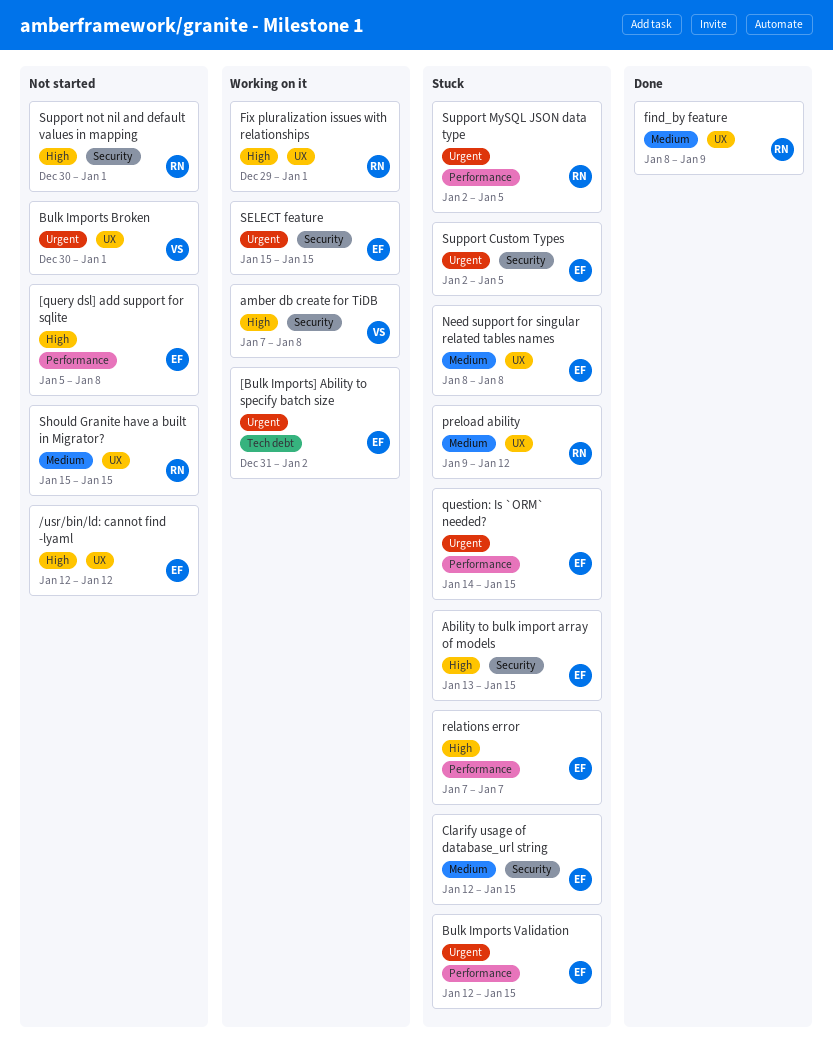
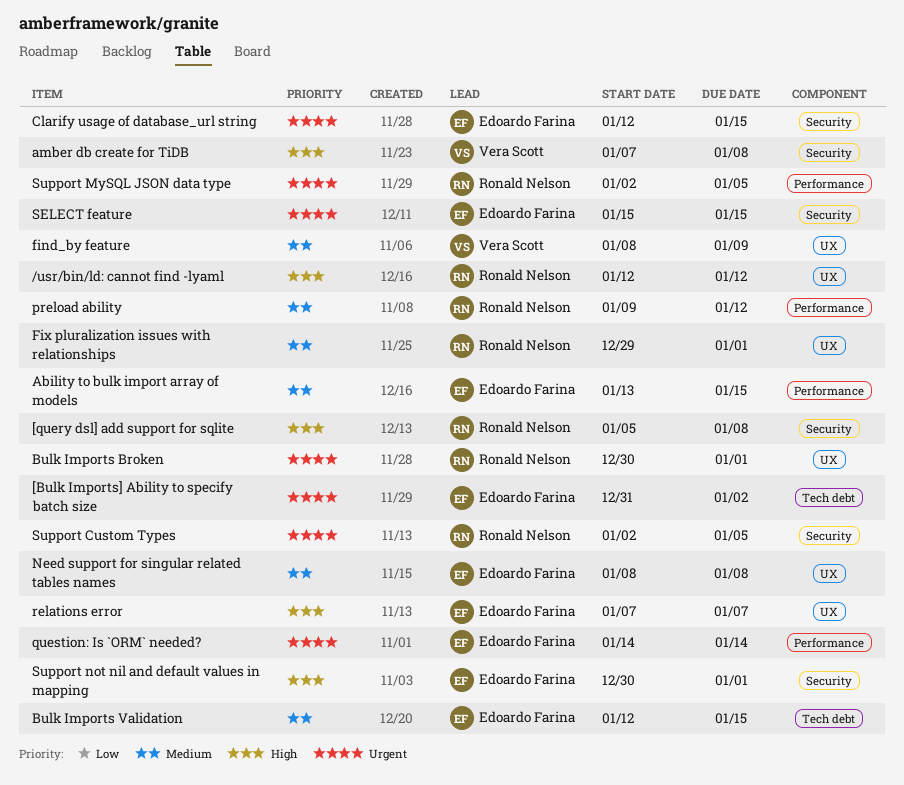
/usr/bin/ld: cannot find -lyaml, owner: Edoardo Farina -> Ronald Nelson
[query dsl] add support for sqlite, owner: Edoardo Farina -> Ronald Nelson
[query dsl] add support for sqlite, label: Performance -> Security
Ability to bulk import array of models, priority: High -> Medium
Ability to bulk import array of models, label: Security -> Performance
Bulk Imports Broken, owner: Vera Scott -> Ronald Nelson
Bulk Imports Validation, priority: Urgent -> Medium
Bulk Imports Validation, label: Performance -> Tech debt
Clarify usage of database_url string, priority: Medium -> Urgent
find_by feature, owner: Ronald Nelson -> Vera Scott
Fix pluralization issues with relationships, priority: High -> Medium
preload ability, label: UX -> Performance
question: Is `ORM` needed?, due: Jan 15 -> Jan 14
relations error, label: Performance -> UX
Should Granite have a built in Migrator?: present -> none
Support Custom Types, owner: Edoardo Farina -> Ronald Nelson
Support not nil and default values in mapping, owner: Ronald Nelson -> Edoardo Farina

